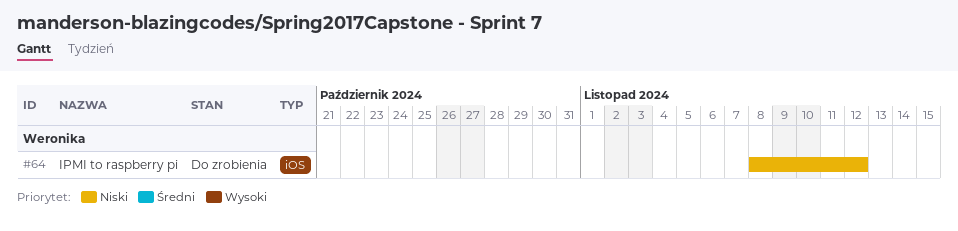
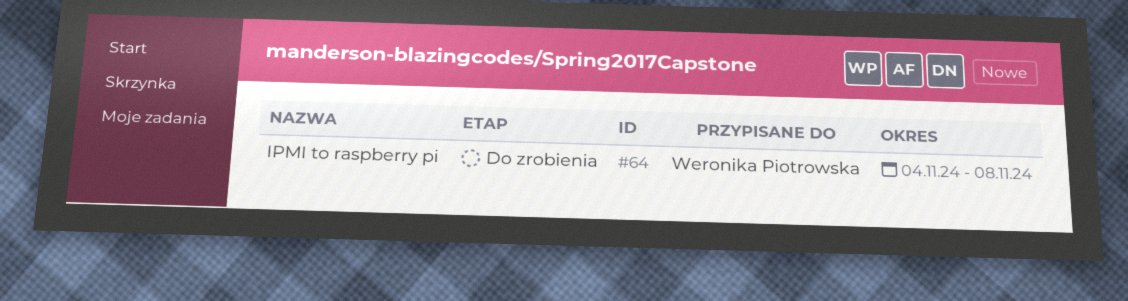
#64, start: Nov 8 -> Nov 4
#64, due: Nov 12 -> Nov 8

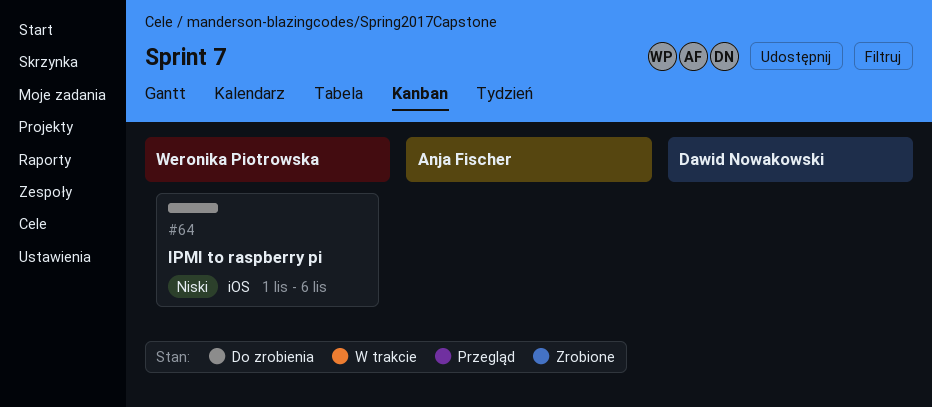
#64, start: Nov 4 -> Nov 1
#64, due: Nov 8 -> Nov 6

